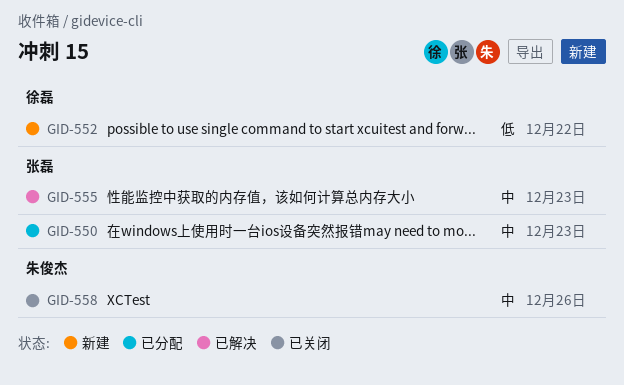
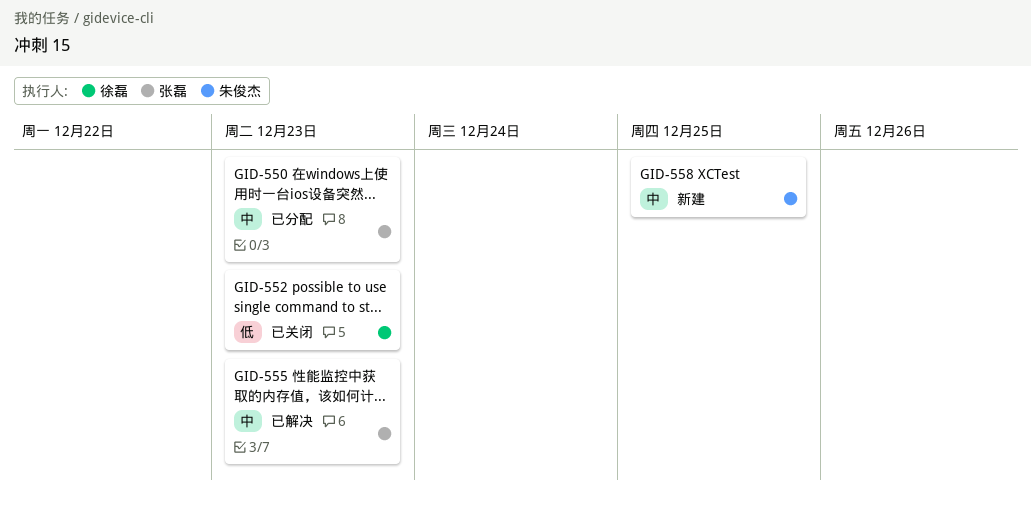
GID-552, status: 新建 -> 已关闭
GID-552, due: Dec 22 -> Dec 23
GID-558, status: 已关闭 -> 新建
GID-558, due: Dec 26 -> Dec 25

